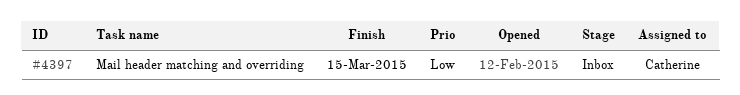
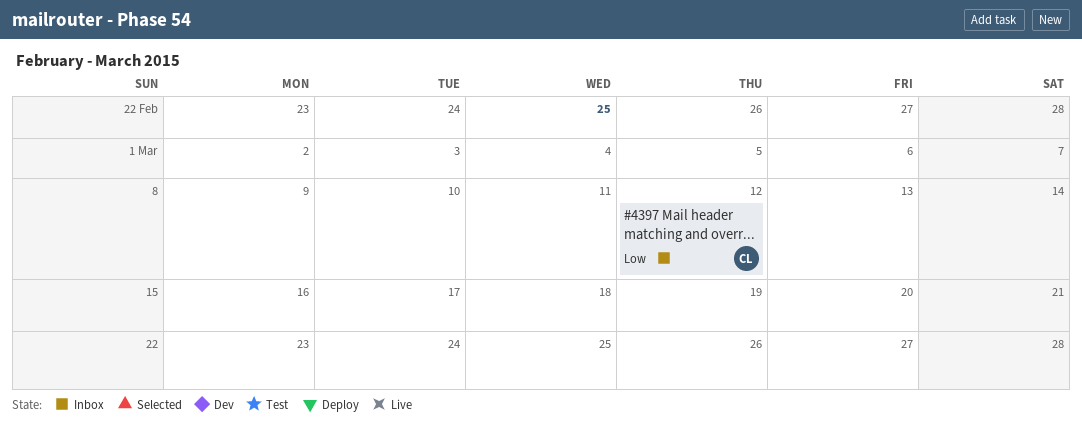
#4397, due: Mar 15 -> Mar 12

